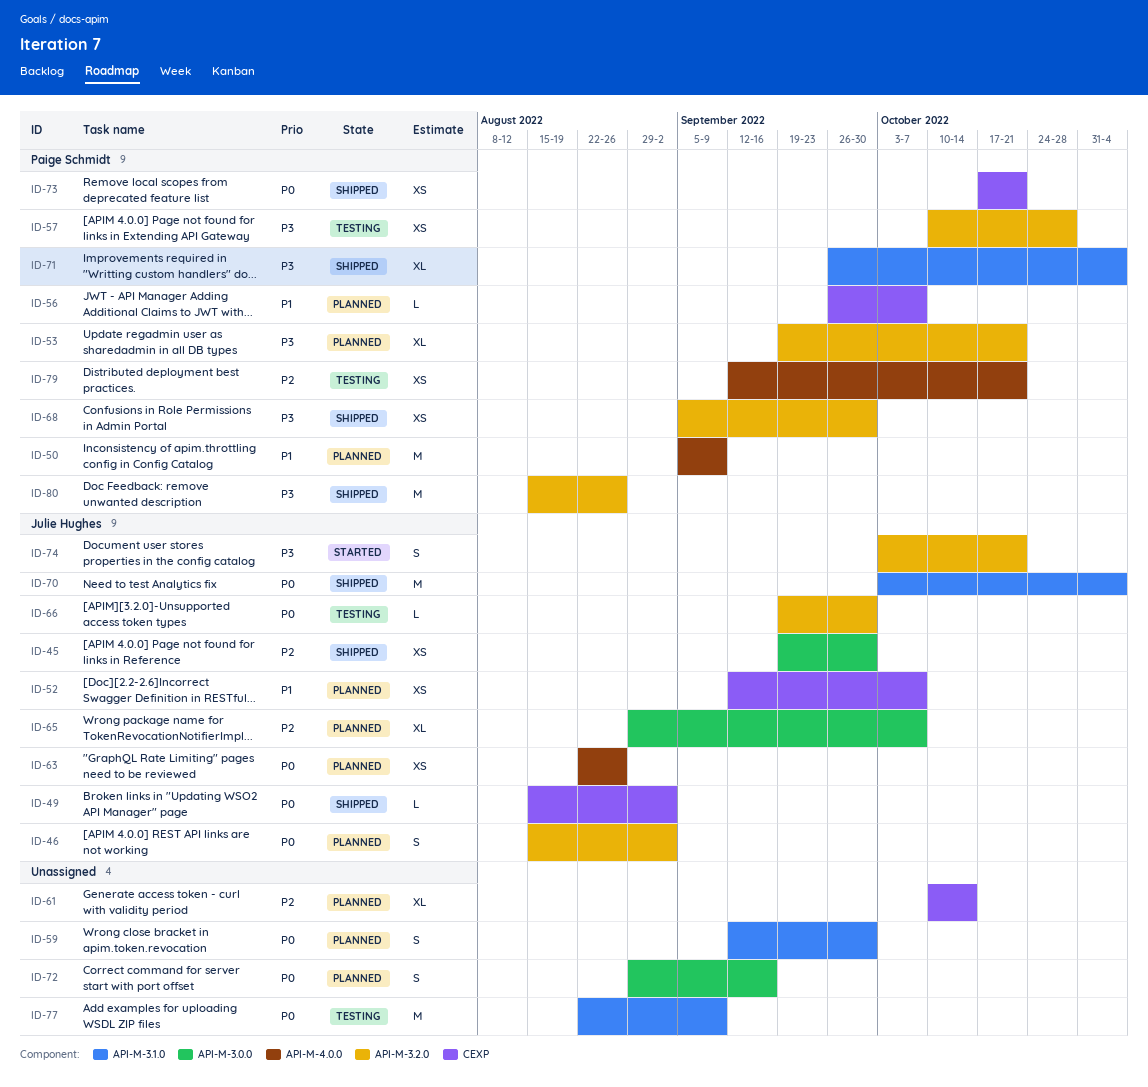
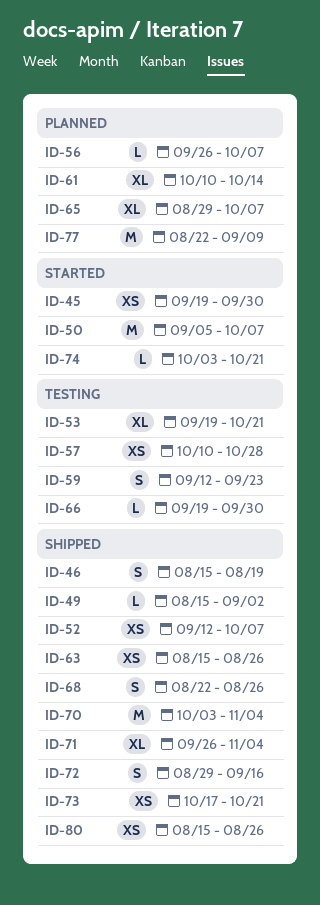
ID-45, status: Shipped -> Started
ID-46, status: Planned -> Shipped
ID-46, due: Sep 2 -> Aug 19
ID-50, status: Planned -> Started
ID-50, due: Sep 9 -> Oct 7
ID-52, status: Planned -> Shipped
ID-53, status: Planned -> Testing
ID-59, status: Planned -> Testing
ID-59, due: Sep 30 -> Sep 23
ID-63, status: Planned -> Shipped
ID-63, start: Aug 22 -> Aug 15
ID-68, estimate: XS -> S
ID-68, start: Sep 5 -> Aug 22
ID-68, due: Sep 30 -> Aug 26
ID-72, status: Planned -> Shipped
ID-74, estimate: S -> L
ID-77, status: Testing -> Planned
ID-79: present -> none
ID-80, estimate: M -> XS

